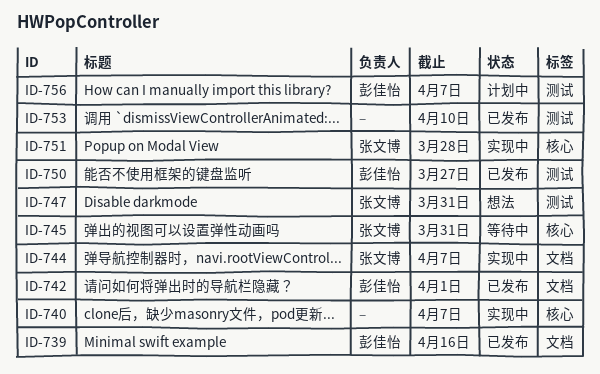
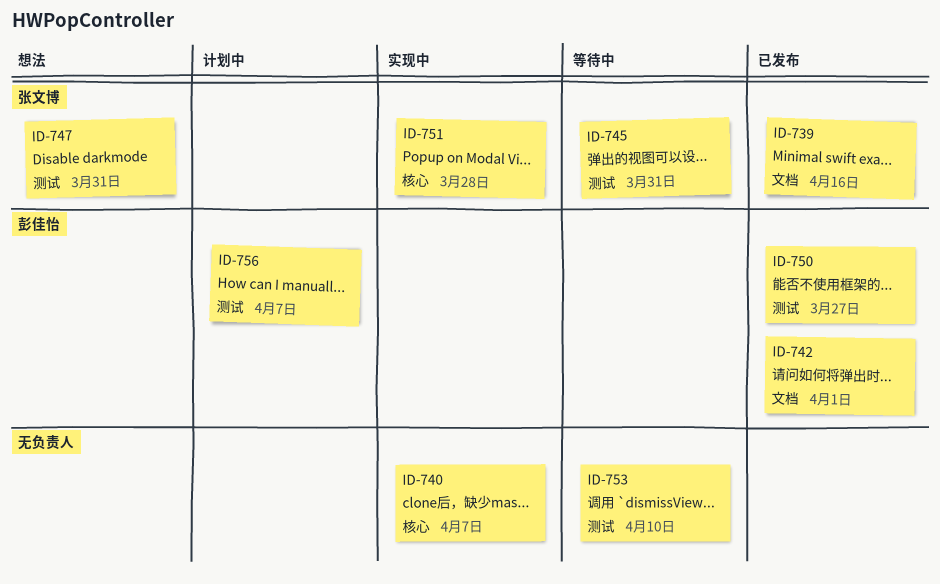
ID-739, owner: 彭佳怡 -> 张文博
ID-744: present -> none
ID-745, label: 核心 -> 测试
ID-753, status: 已发布 -> 等待中

